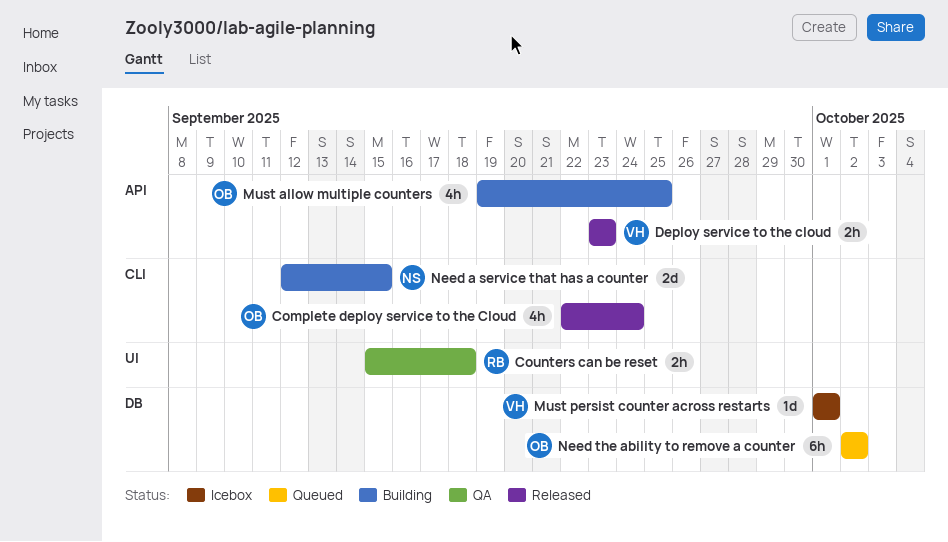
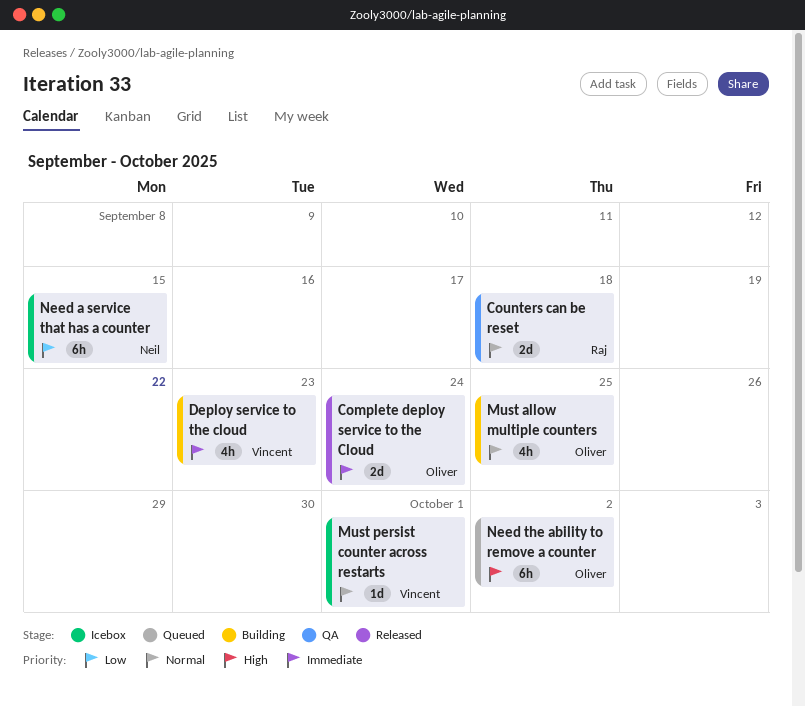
Complete deploy service to the Cloud, estimate: 4h -> 2d
Counters can be reset, estimate: 2h -> 2d
Deploy service to the cloud, status: Released -> Building
Deploy service to the cloud, estimate: 2h -> 4h
Need a service that has a counter, status: Building -> Icebox
Need a service that has a counter, estimate: 2d -> 6h

